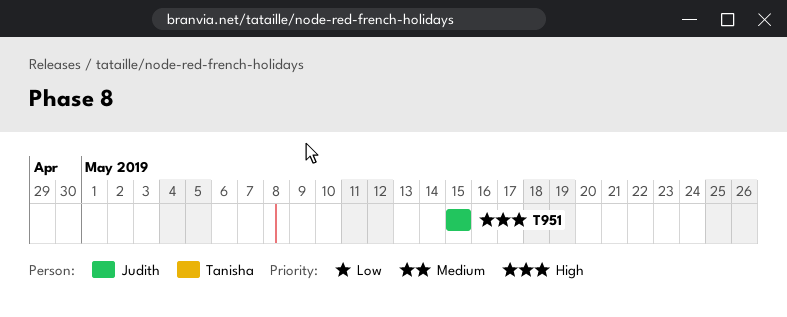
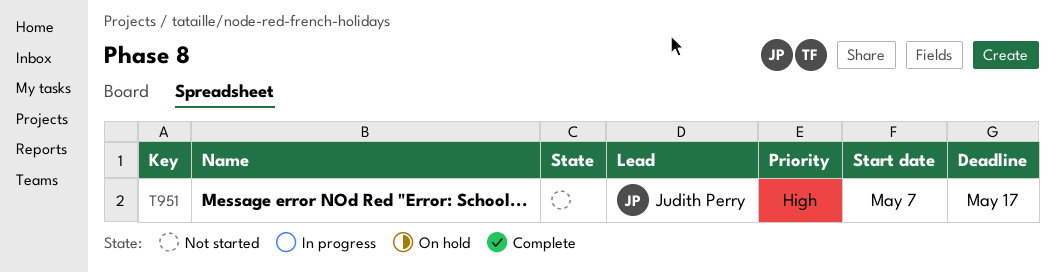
T951, start: May 15 -> May 7
T951, due: May 15 -> May 17

